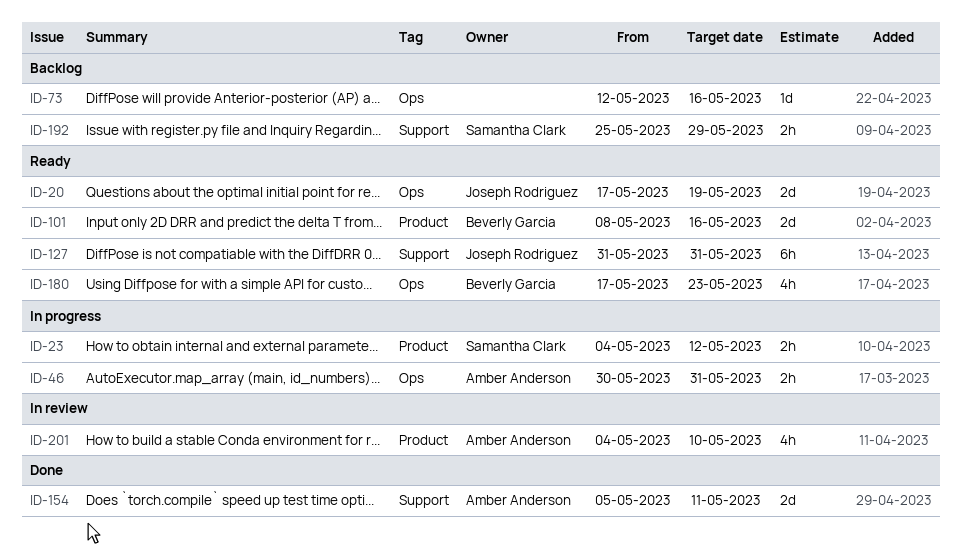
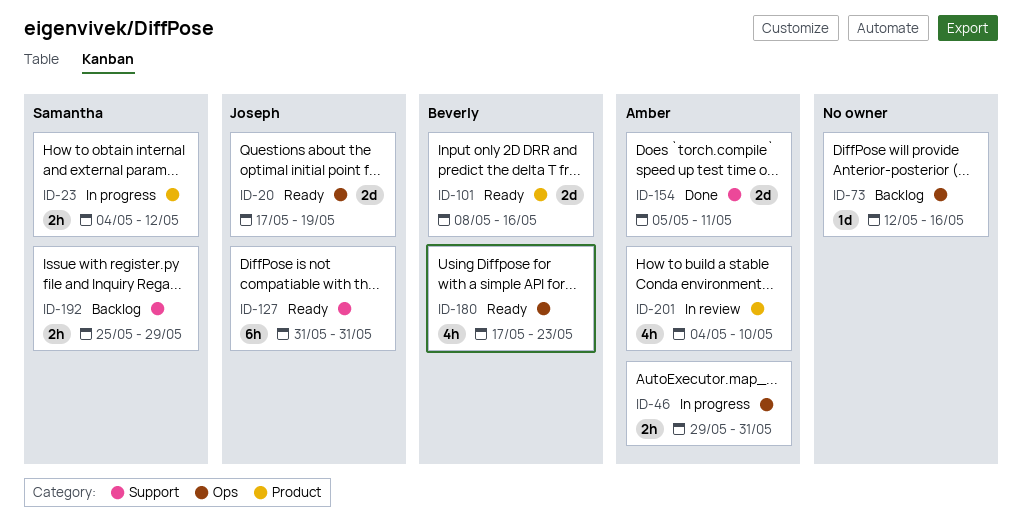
ID-46, start: May 30 -> May 29

